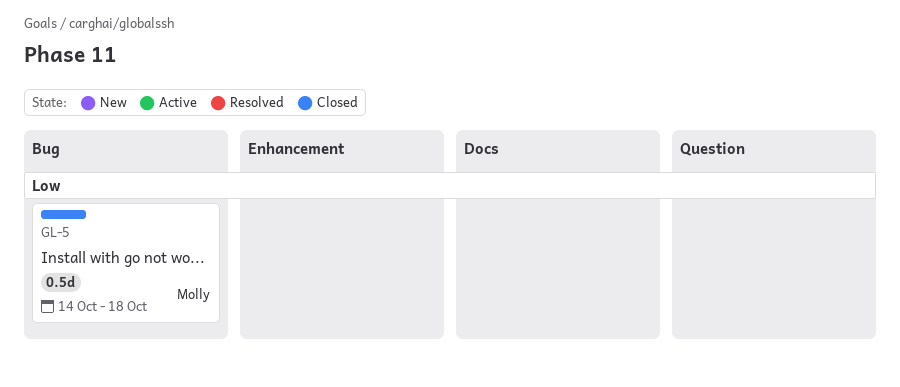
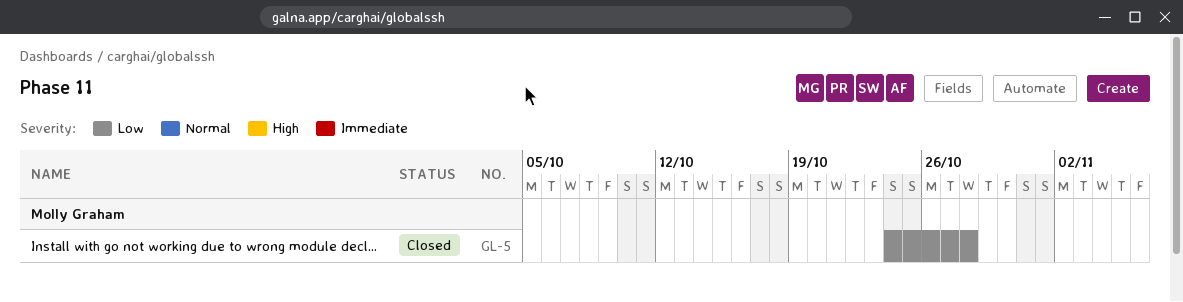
GL-5, start: Oct 14 -> Oct 24
GL-5, due: Oct 18 -> Oct 28

